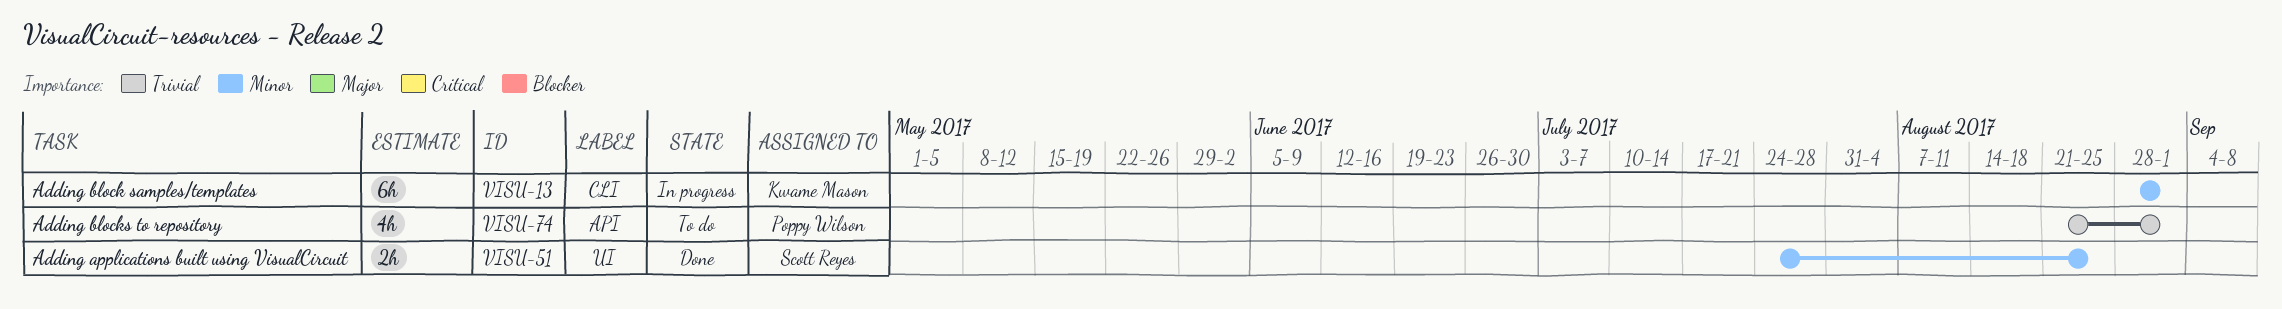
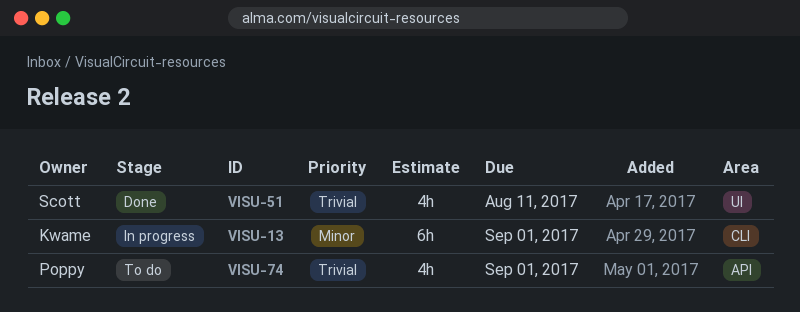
VISU-51, priority: Minor -> Trivial
VISU-51, estimate: 2h -> 4h
VISU-51, due: Aug 25 -> Aug 11

